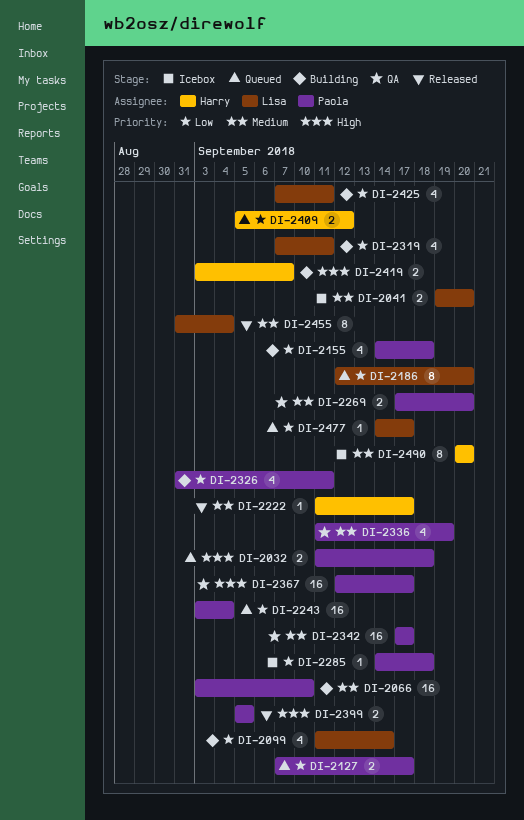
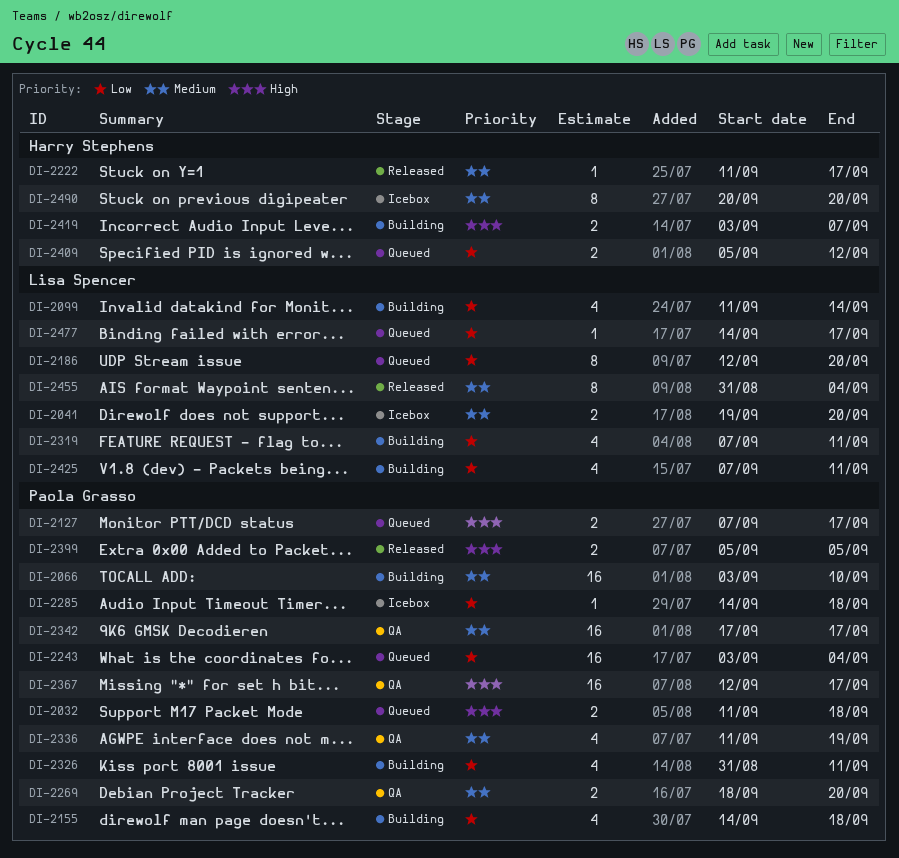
DI-2127, priority: Low -> High
DI-2269, start: Sep 17 -> Sep 18

